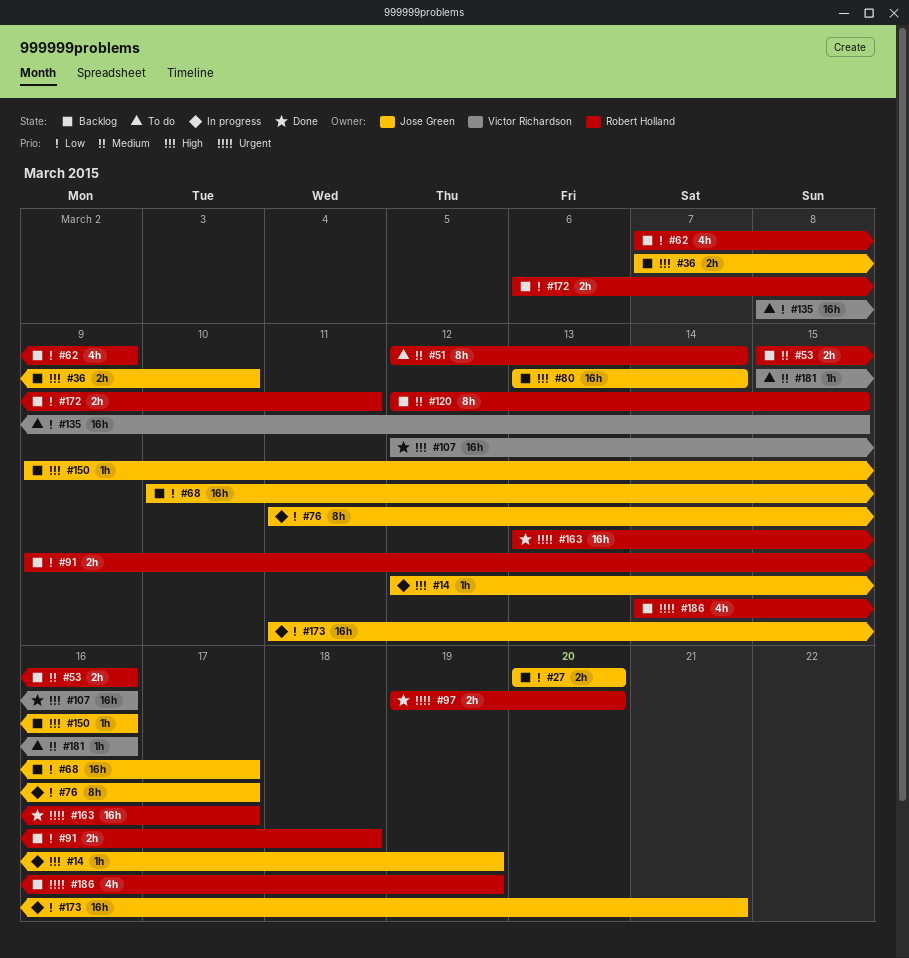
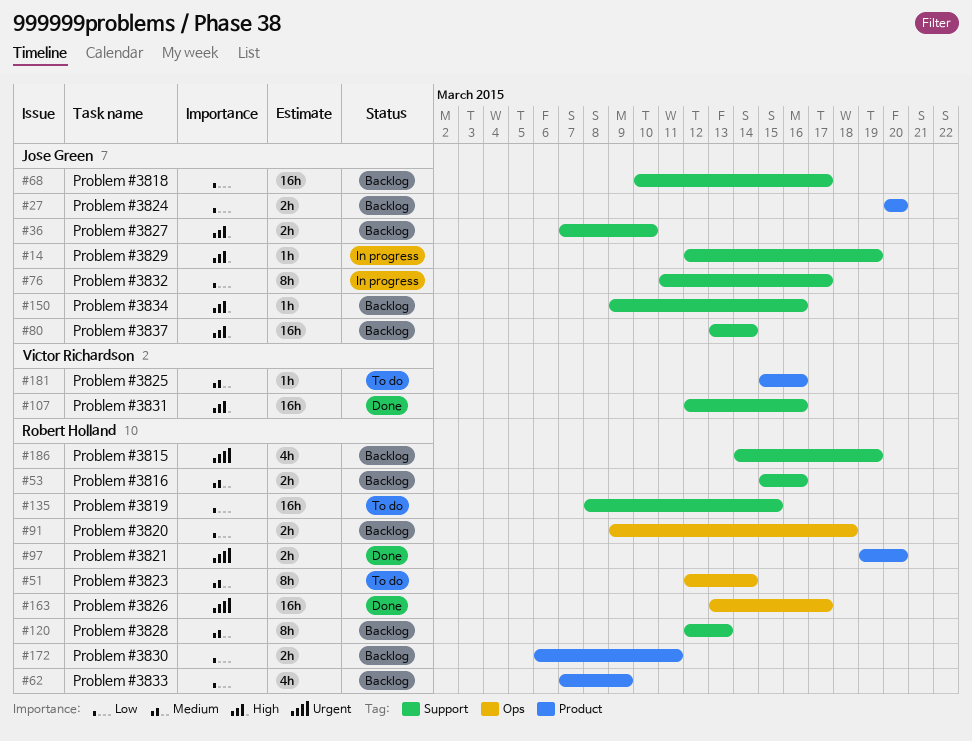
#120, due: Mar 15 -> Mar 13
#135, owner: Victor Richardson -> Robert Holland
#173: present -> none

